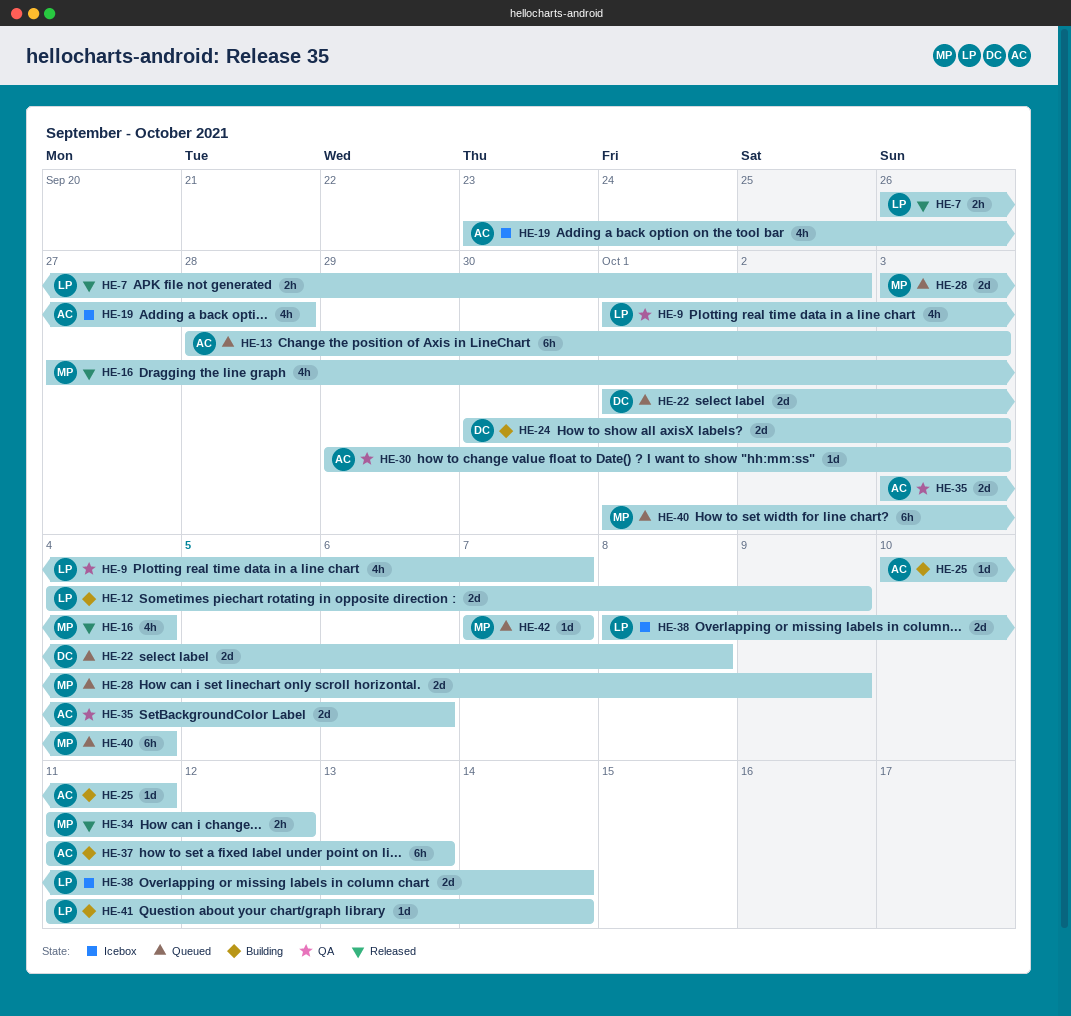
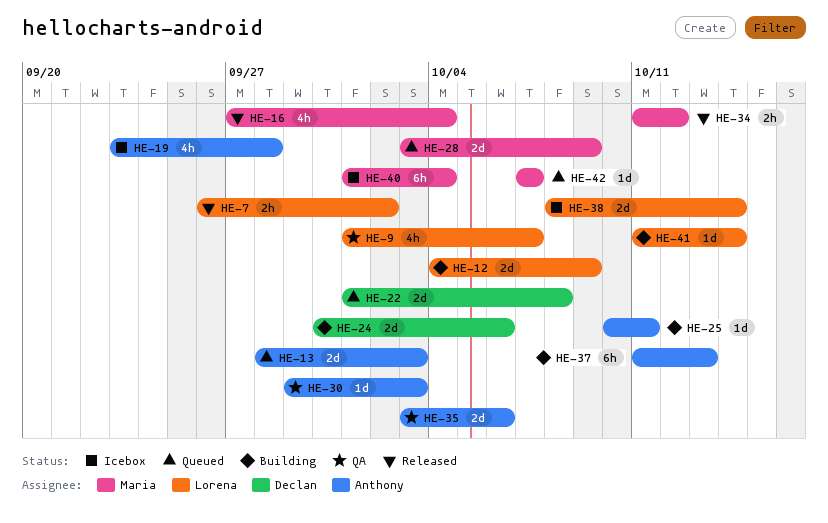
HE-13, estimate: 6h -> 2d
HE-24, due: Oct 3 -> Oct 6
HE-40, status: Queued -> Icebox

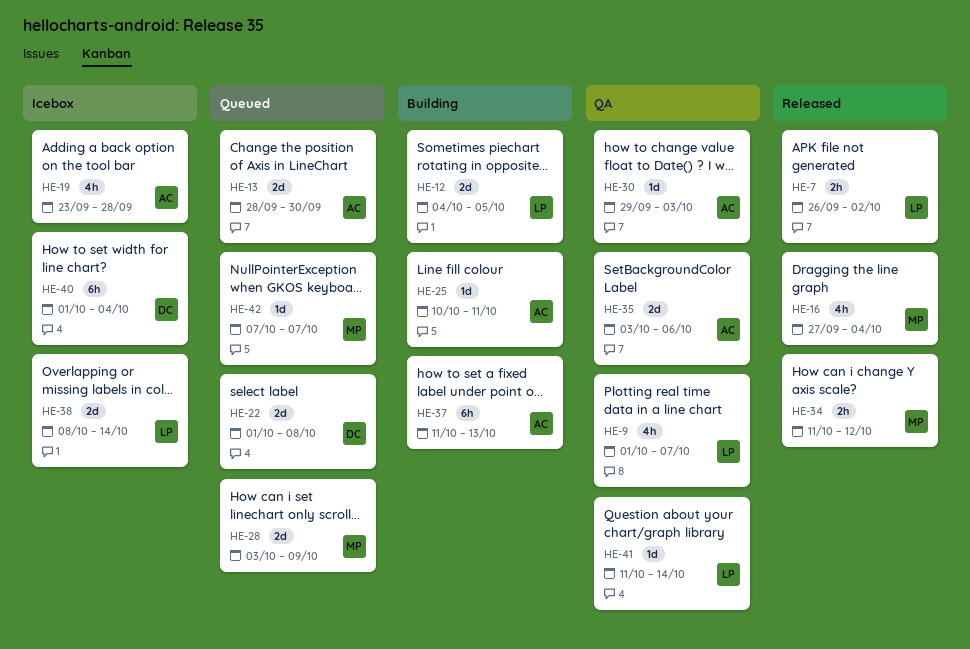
HE-12, due: Oct 9 -> Oct 5
HE-13, due: Oct 3 -> Sep 30
HE-24: present -> none
HE-40, owner: Maria -> Declan
HE-41, status: Building -> QA

